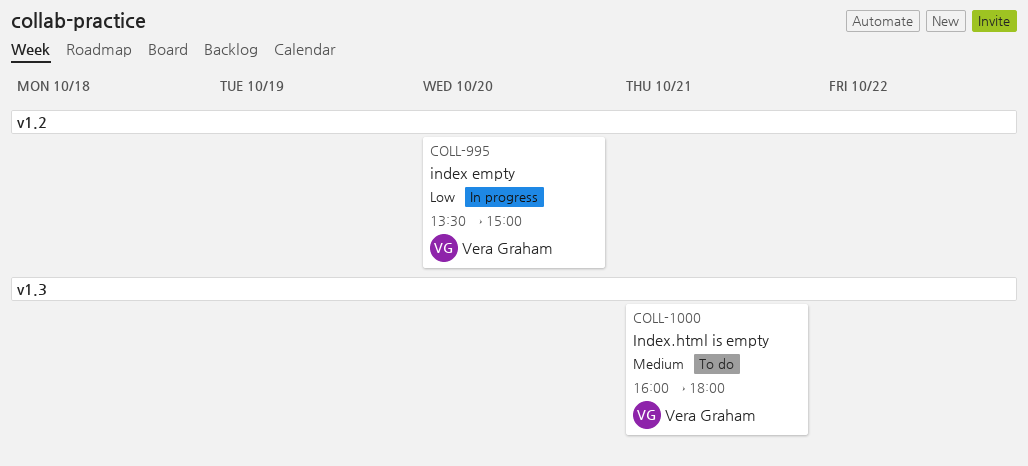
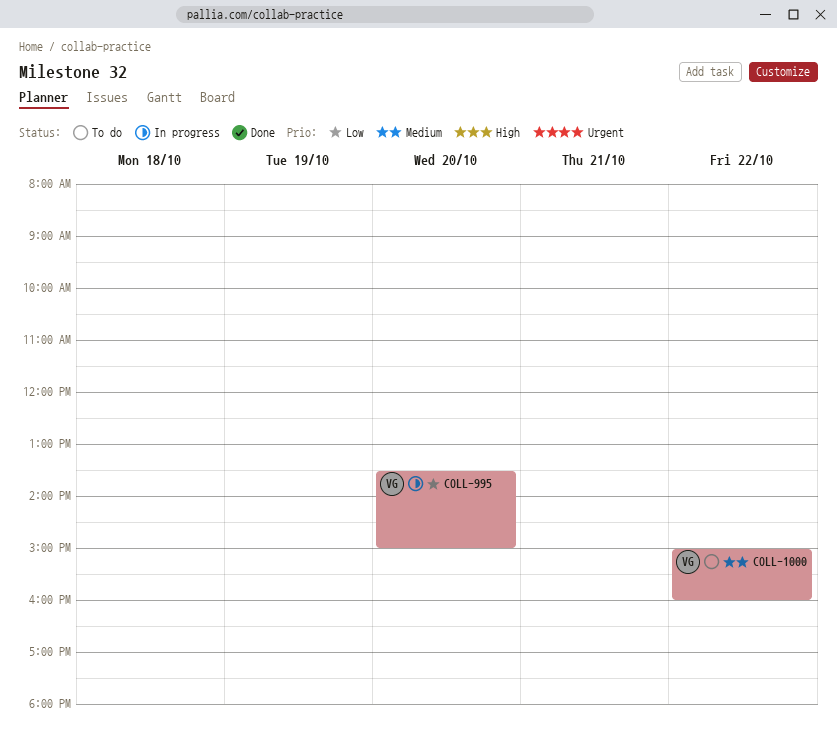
COLL-1000, day: Oct 21 -> Oct 22
COLL-1000, begins: 16:00 -> 15:00
COLL-1000, ends: 18:00 -> 16:00

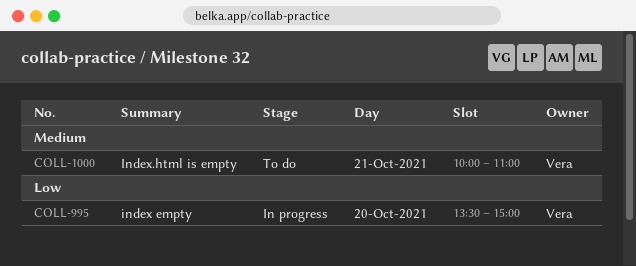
COLL-1000, day: Oct 22 -> Oct 21
COLL-1000, begins: 15:00 -> 10:00
COLL-1000, ends: 16:00 -> 11:00

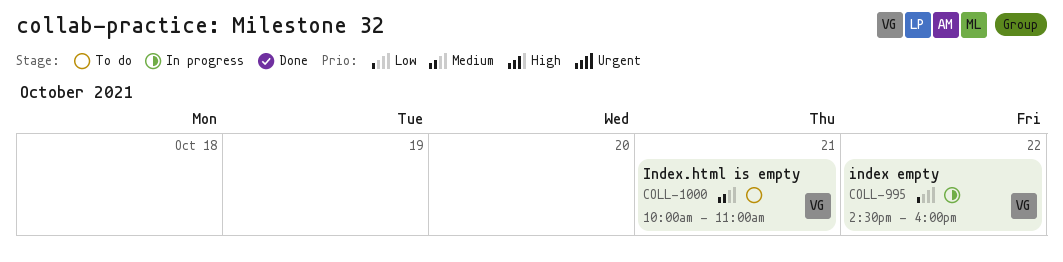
COLL-995, day: Oct 20 -> Oct 22
COLL-995, begins: 13:30 -> 14:30
COLL-995, ends: 15:00 -> 16:00

